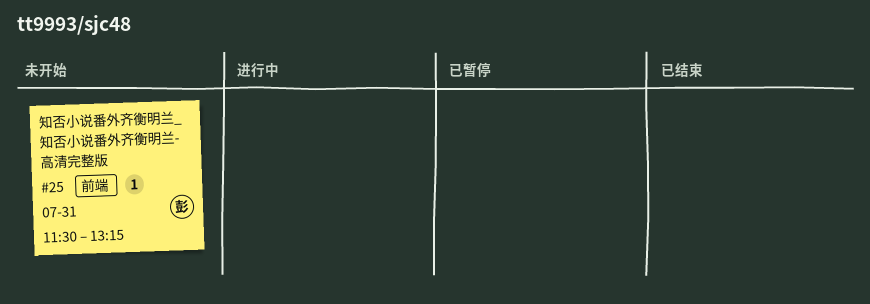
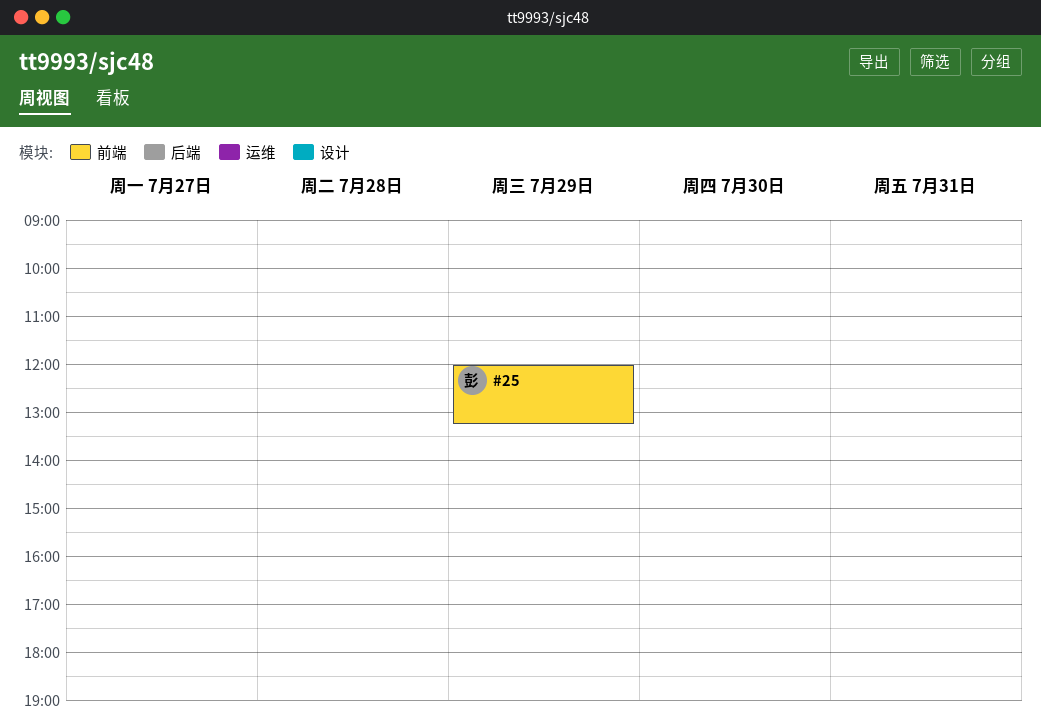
#25, day: Jul 31 -> Jul 29
#25, begins: 11:30 -> 12:00

